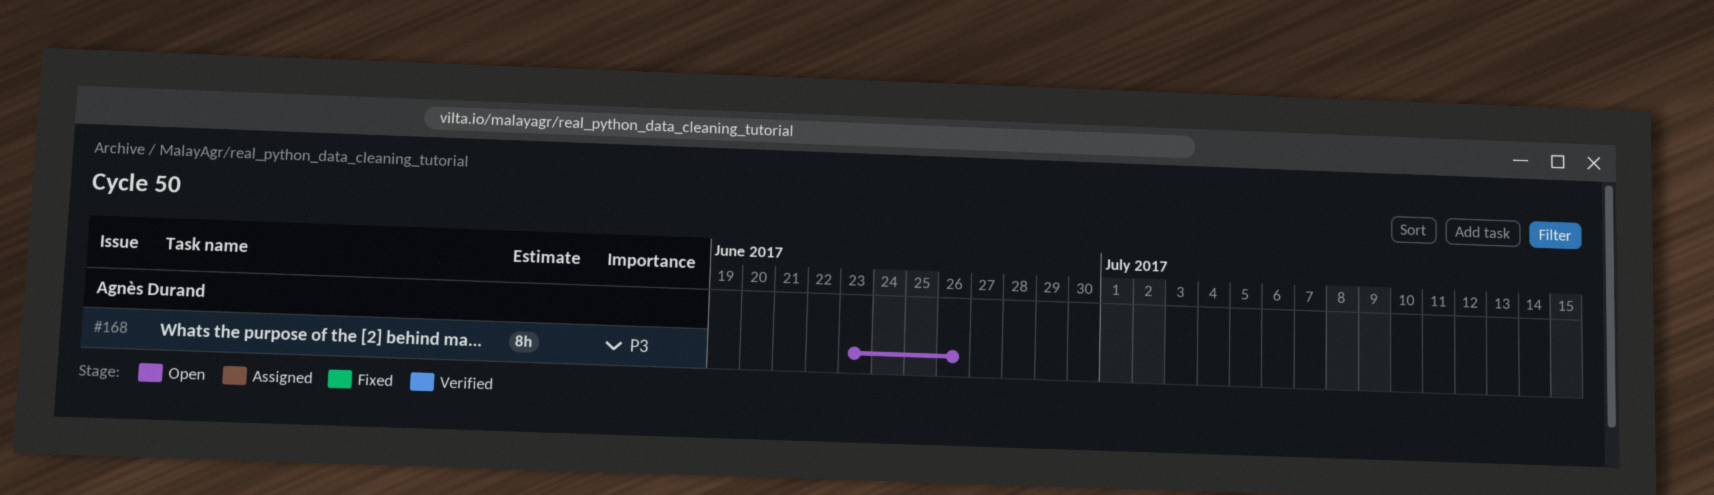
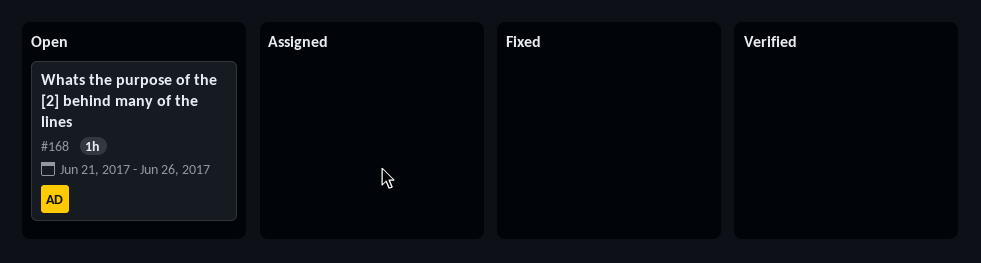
#168, estimate: 8h -> 1h
#168, start: Jun 23 -> Jun 21

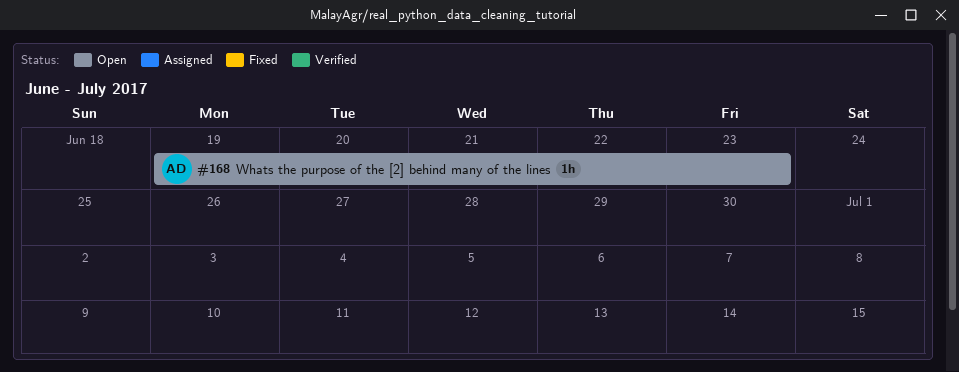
#168, start: Jun 21 -> Jun 19
#168, due: Jun 26 -> Jun 23

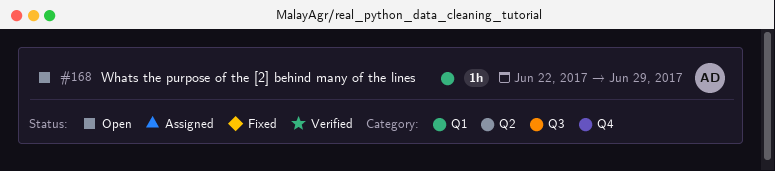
#168, start: Jun 19 -> Jun 22
#168, due: Jun 23 -> Jun 29

